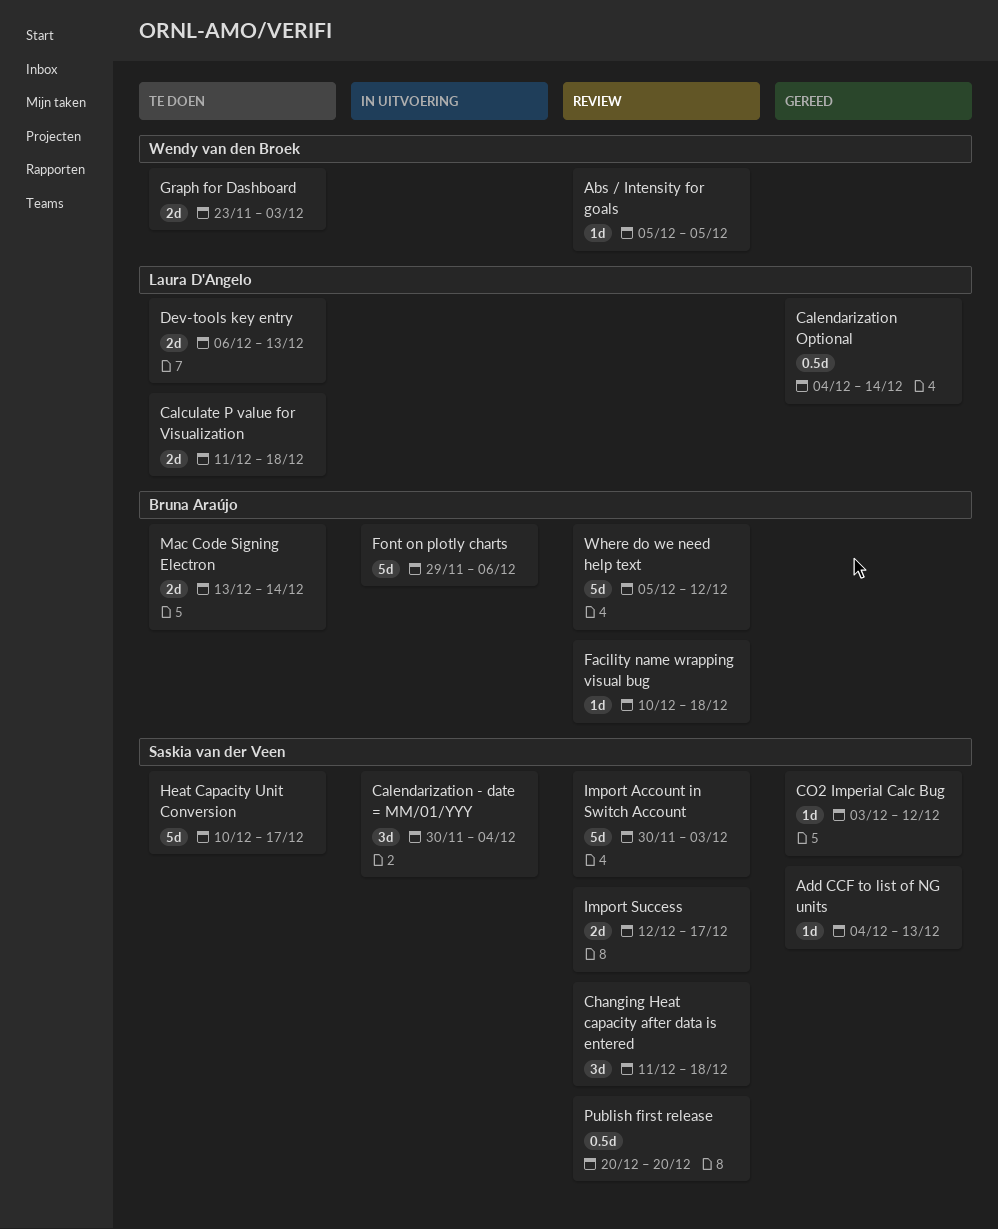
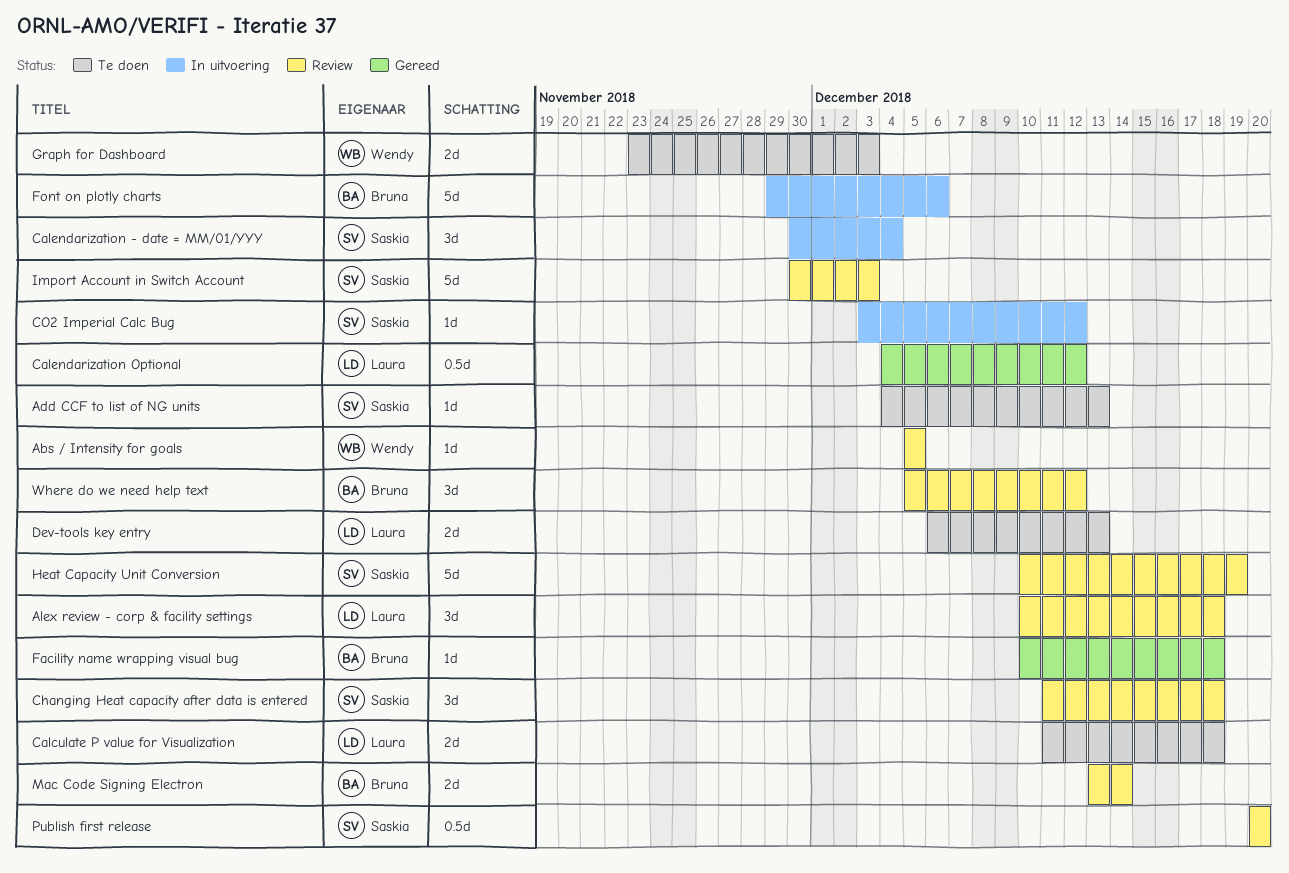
Add CCF to list of NG units, status: Gereed -> Te doen
Alex review - corp & facility settings: none -> present
Calendarization Optional, due: Dec 14 -> Dec 12
CO2 Imperial Calc Bug, status: Gereed -> In uitvoering
Facility name wrapping visual bug, status: Review -> Gereed
Heat Capacity Unit Conversion, status: Te doen -> Review
Heat Capacity Unit Conversion, due: Dec 17 -> Dec 19
Import Success: present -> none
Mac Code Signing Electron, status: Te doen -> Review
Where do we need help text, estimate: 5d -> 3d

